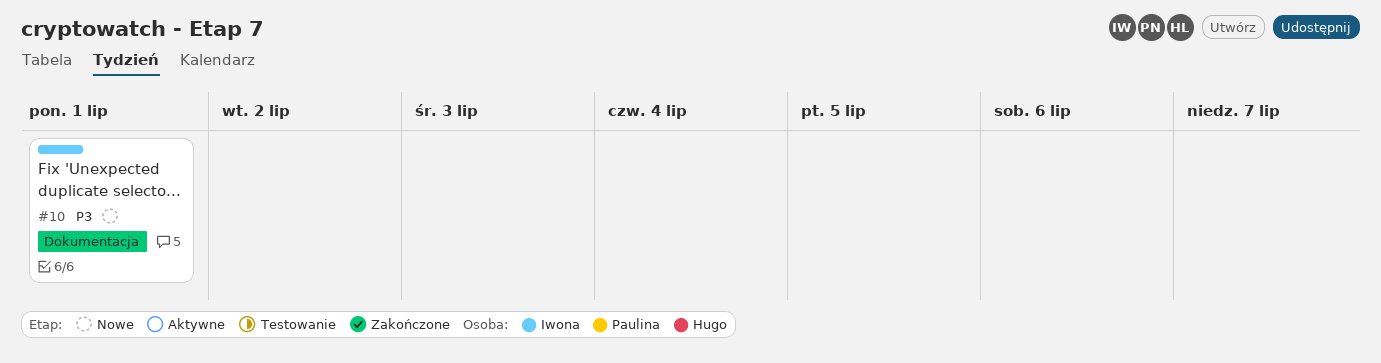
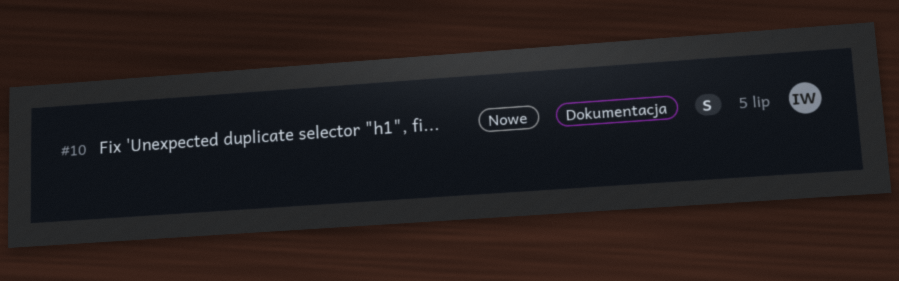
#10, due: Jul 1 -> Jul 5

